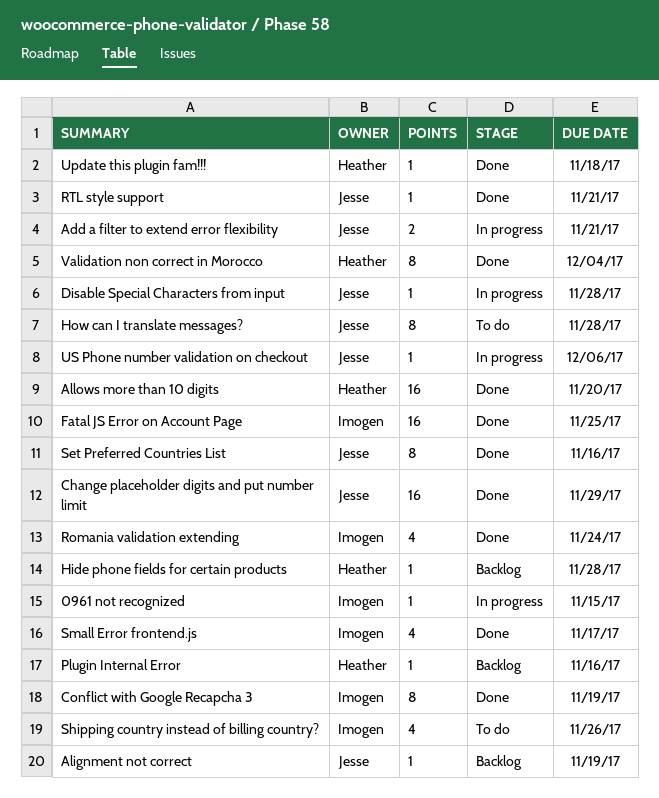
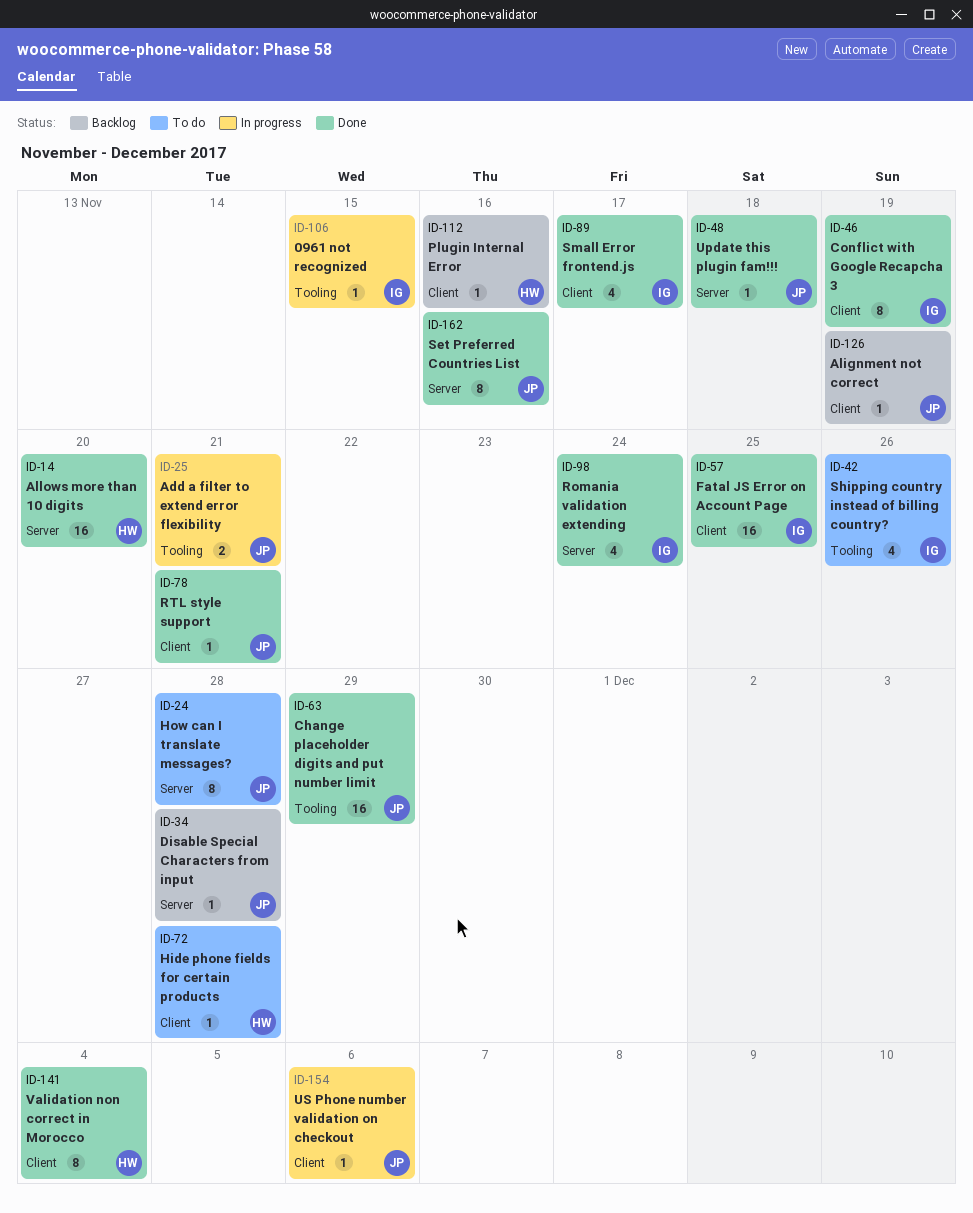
Disable Special Characters from input, status: In progress -> Backlog
Hide phone fields for certain products, status: Backlog -> To do
Update this plugin fam!!!, owner: Heather -> Jesse

